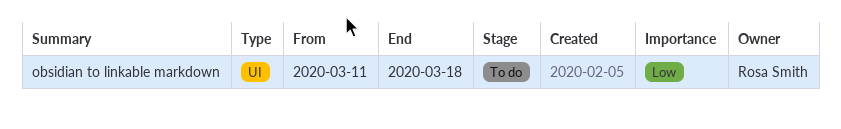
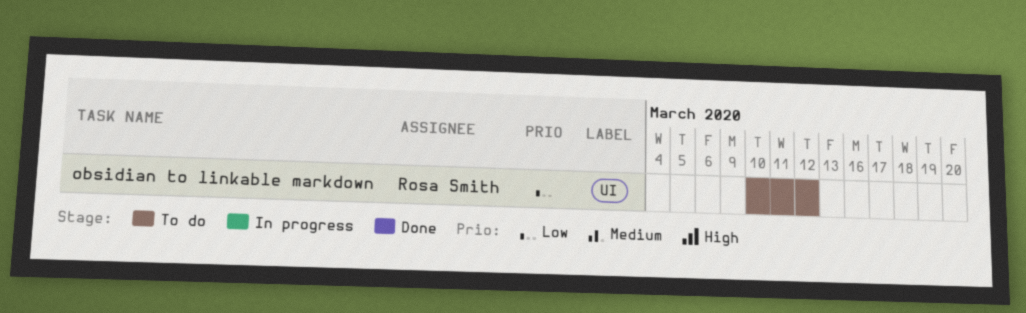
obsidian to linkable markdown, start: Mar 11 -> Mar 10
obsidian to linkable markdown, due: Mar 18 -> Mar 12

